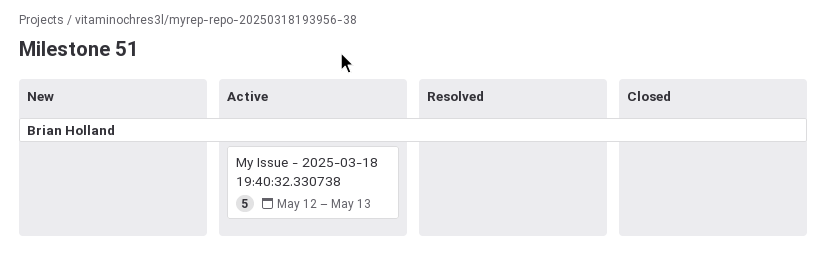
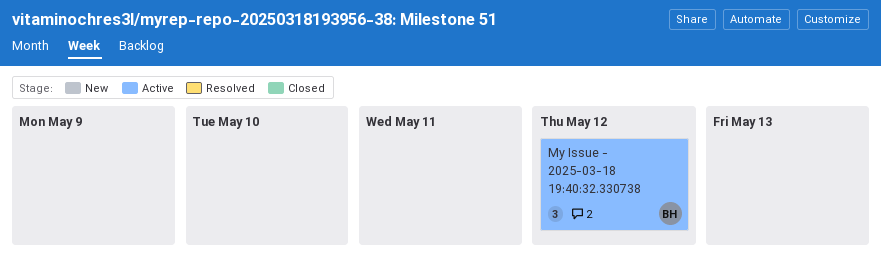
My Issue - 2025-03-18 19:40:32.330738, estimate: 5 -> 3
My Issue - 2025-03-18 19:40:32.330738, due: May 13 -> May 12

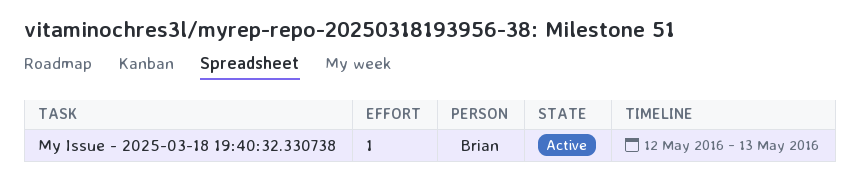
My Issue - 2025-03-18 19:40:32.330738, estimate: 3 -> 1
My Issue - 2025-03-18 19:40:32.330738, due: May 12 -> May 13

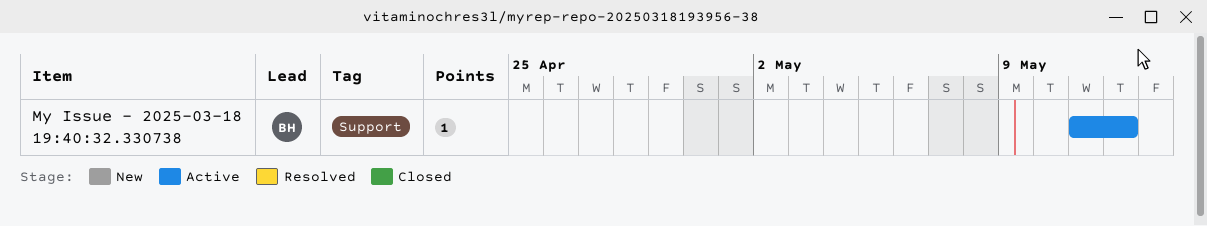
My Issue - 2025-03-18 19:40:32.330738, start: May 12 -> May 11
My Issue - 2025-03-18 19:40:32.330738, due: May 13 -> May 12

